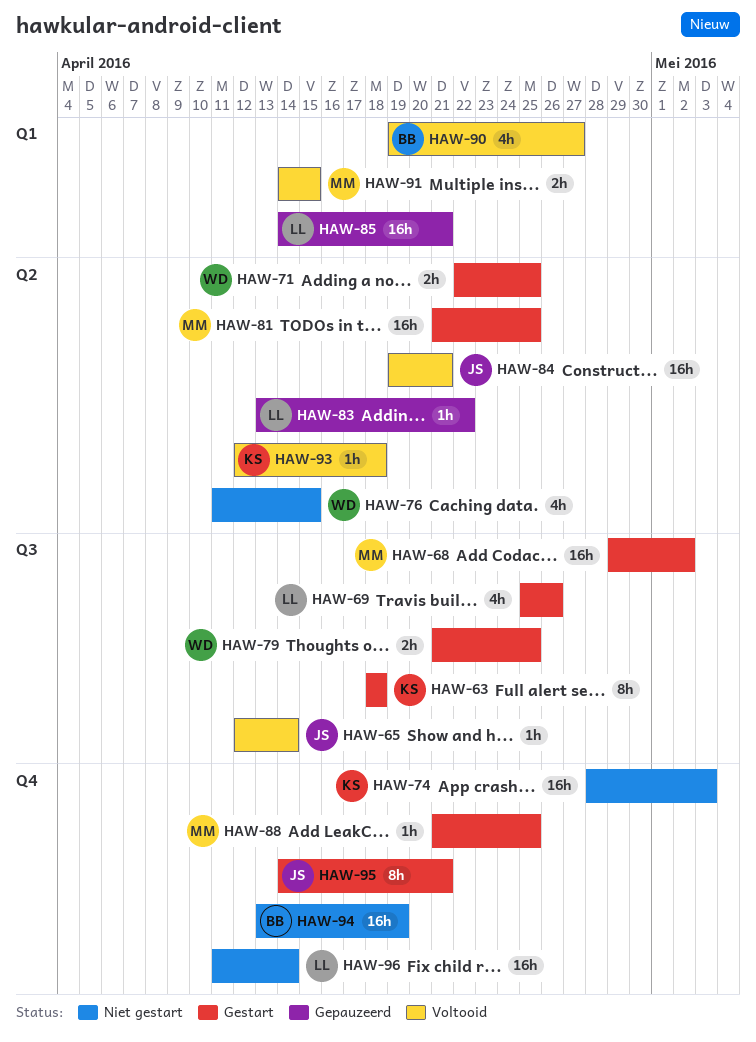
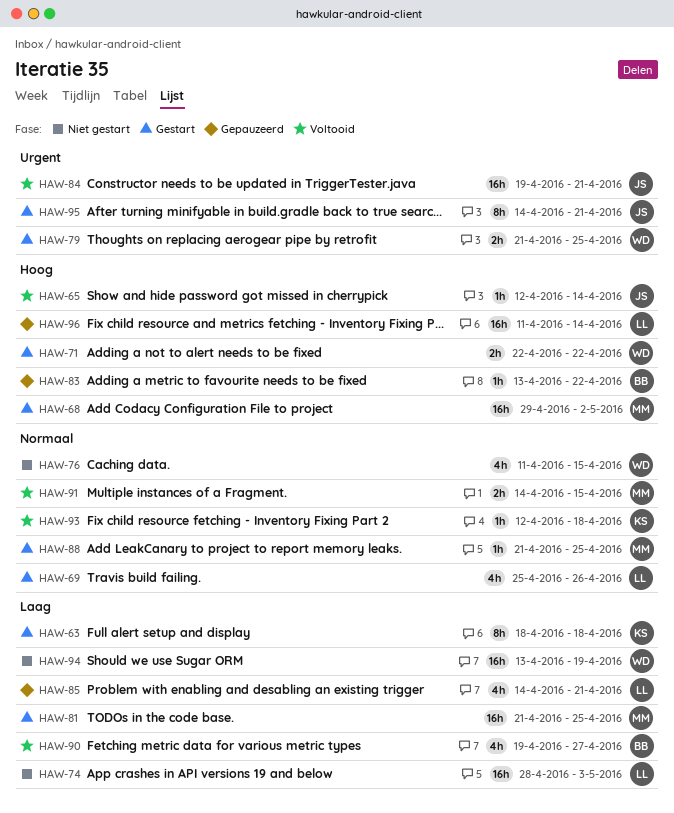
HAW-71, due: Apr 25 -> Apr 22
HAW-74, owner: KS -> LL
HAW-83, owner: LL -> BB
HAW-85, estimate: 16h -> 4h
HAW-94, owner: BB -> WD
HAW-96, status: Niet gestart -> Gepauzeerd

